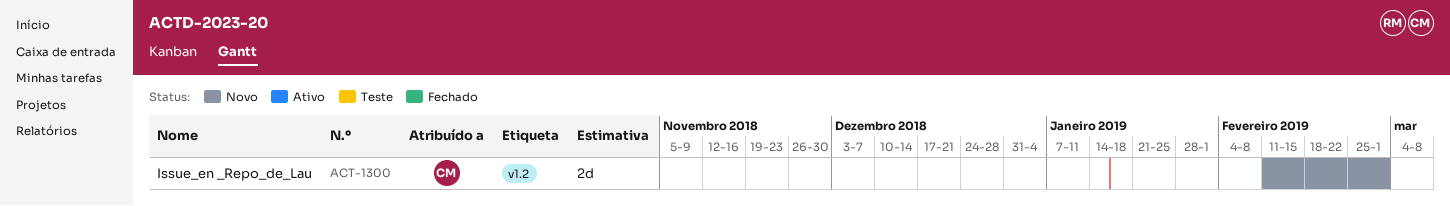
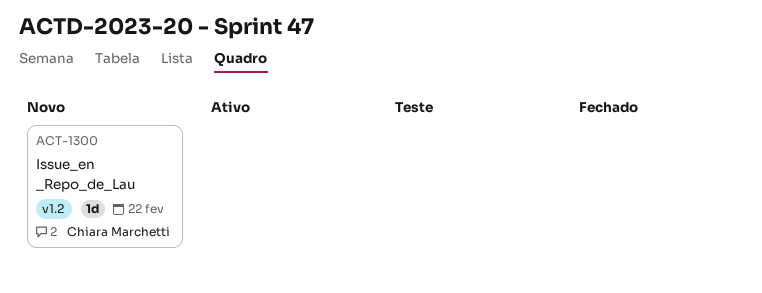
ACT-1300, estimate: 2d -> 1d
ACT-1300, due: Mar 1 -> Feb 22

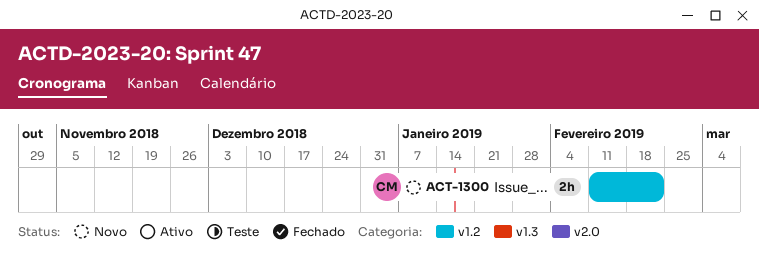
ACT-1300, estimate: 1d -> 2h

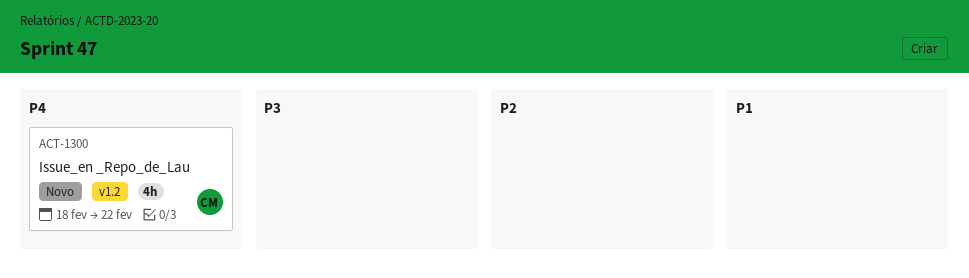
ACT-1300, estimate: 2h -> 4h
ACT-1300, start: Feb 11 -> Feb 18

